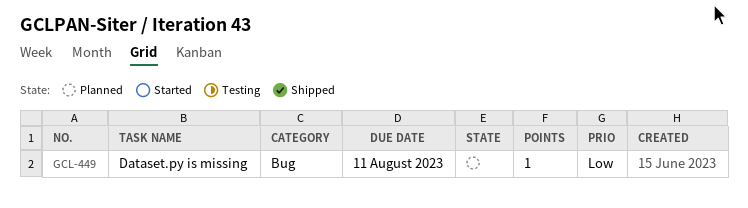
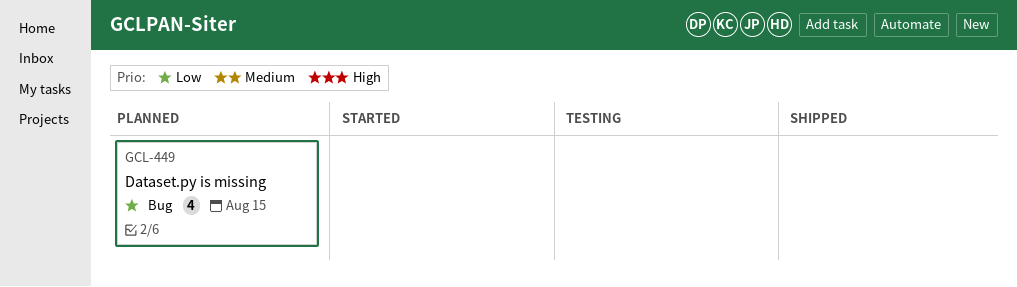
GCL-449, estimate: 1 -> 4
GCL-449, due: Aug 11 -> Aug 15

